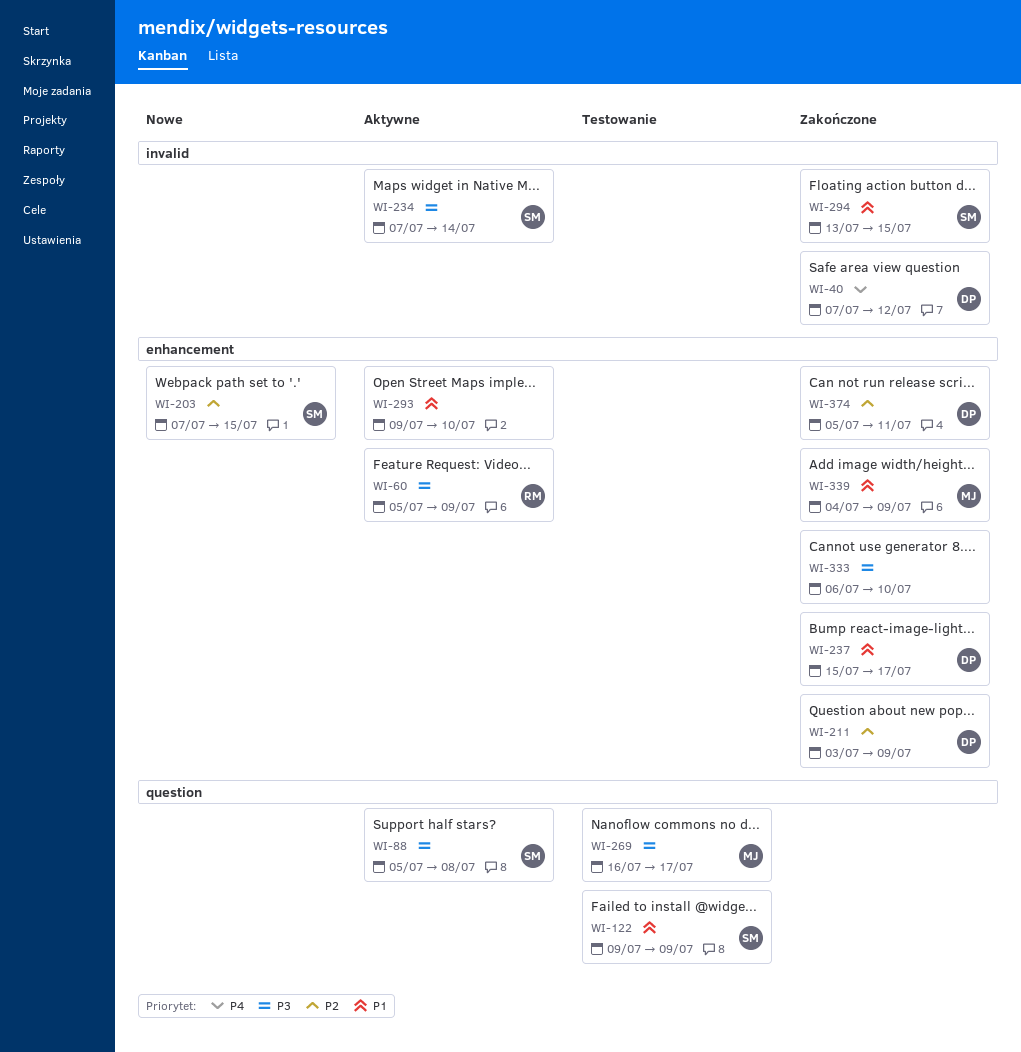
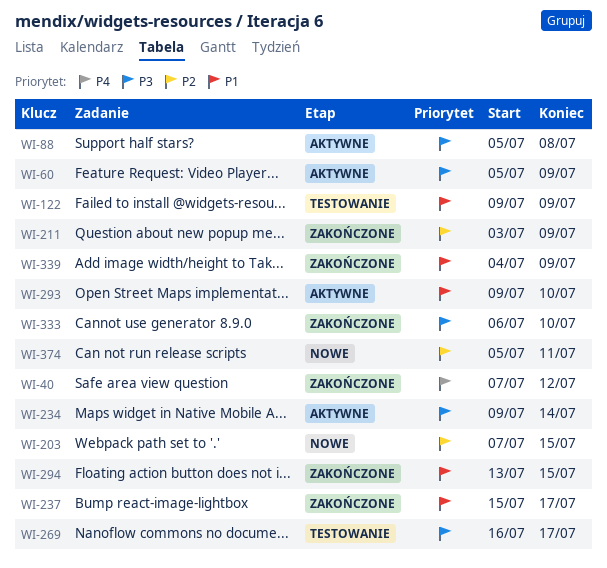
WI-234, start: Jul 7 -> Jul 9
WI-374, status: Zakończone -> Nowe

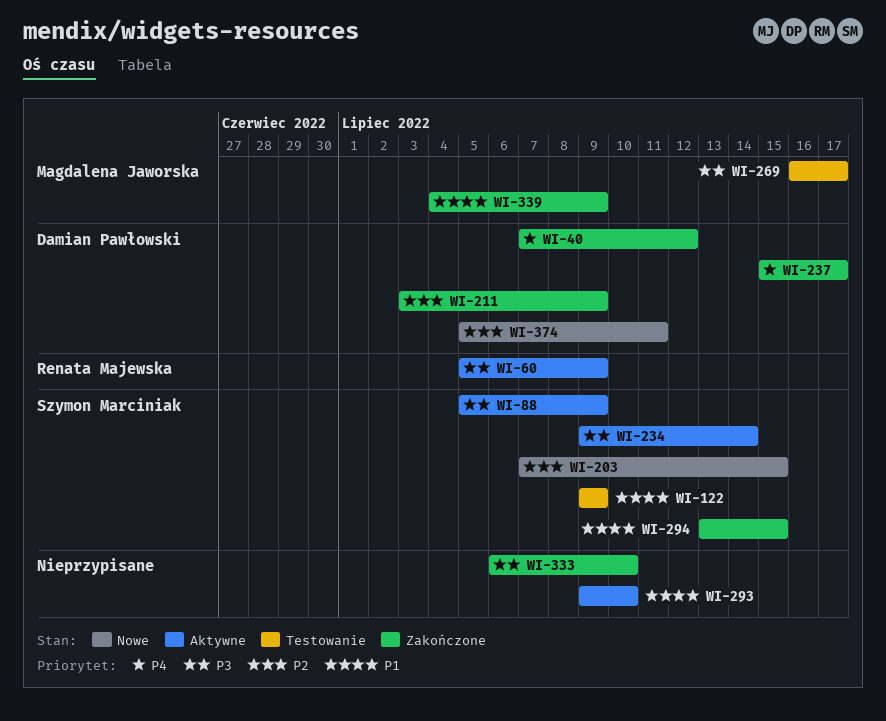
WI-88, due: Jul 8 -> Jul 9
WI-237, priority: P1 -> P4

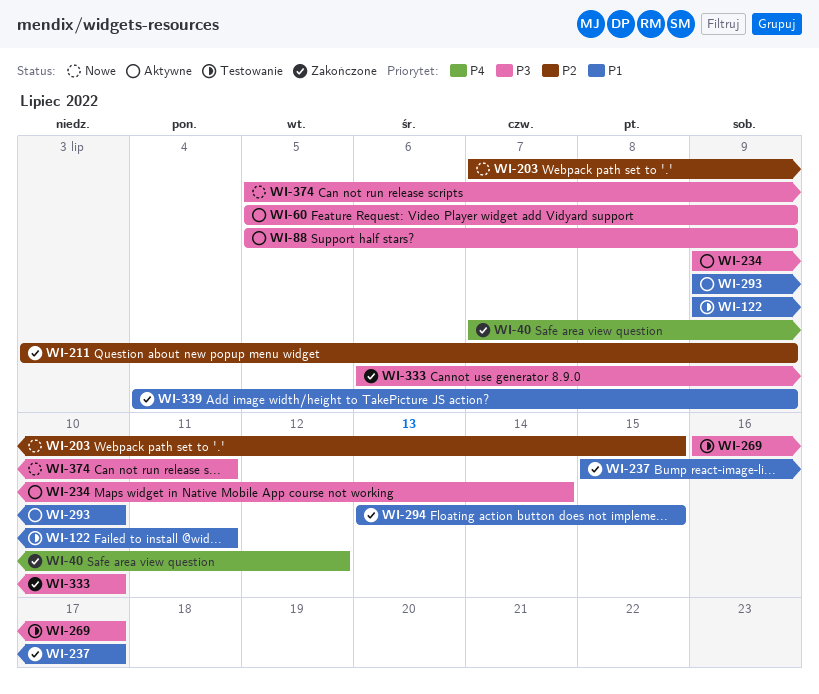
WI-122, due: Jul 9 -> Jul 11
WI-237, priority: P4 -> P1
WI-374, priority: P2 -> P3

